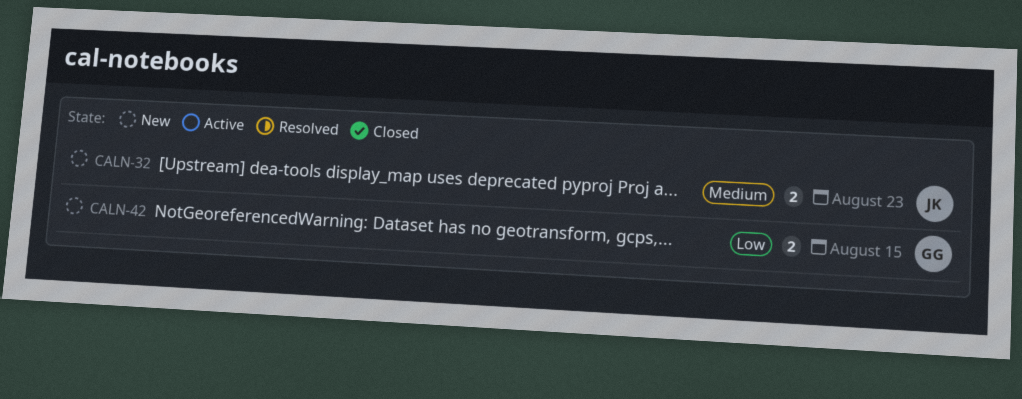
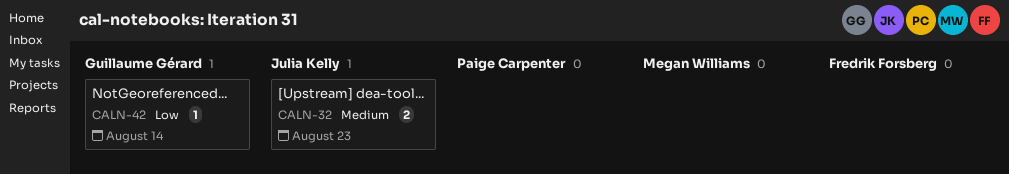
CALN-42, estimate: 2 -> 1
CALN-42, due: Aug 15 -> Aug 14

